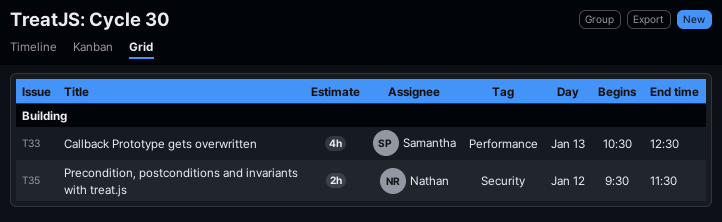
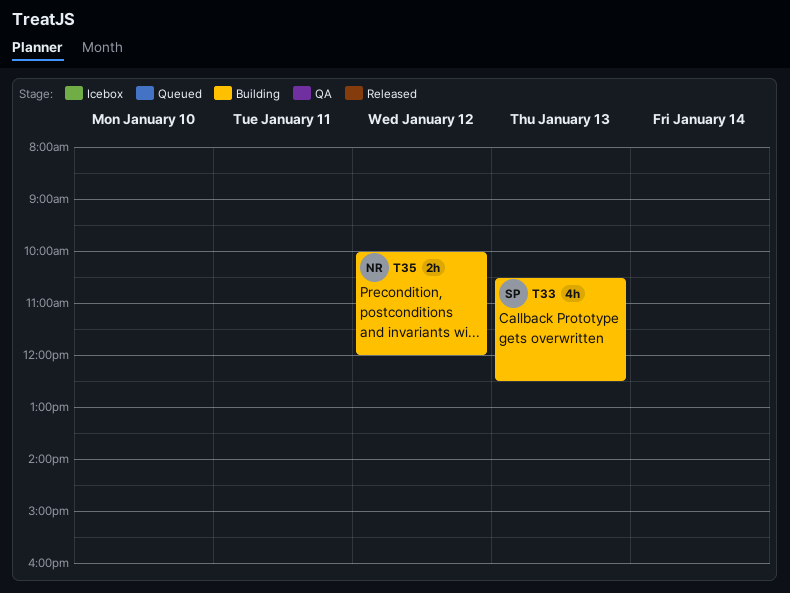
T35, begins: 09:30 -> 10:00
T35, ends: 11:30 -> 12:00

